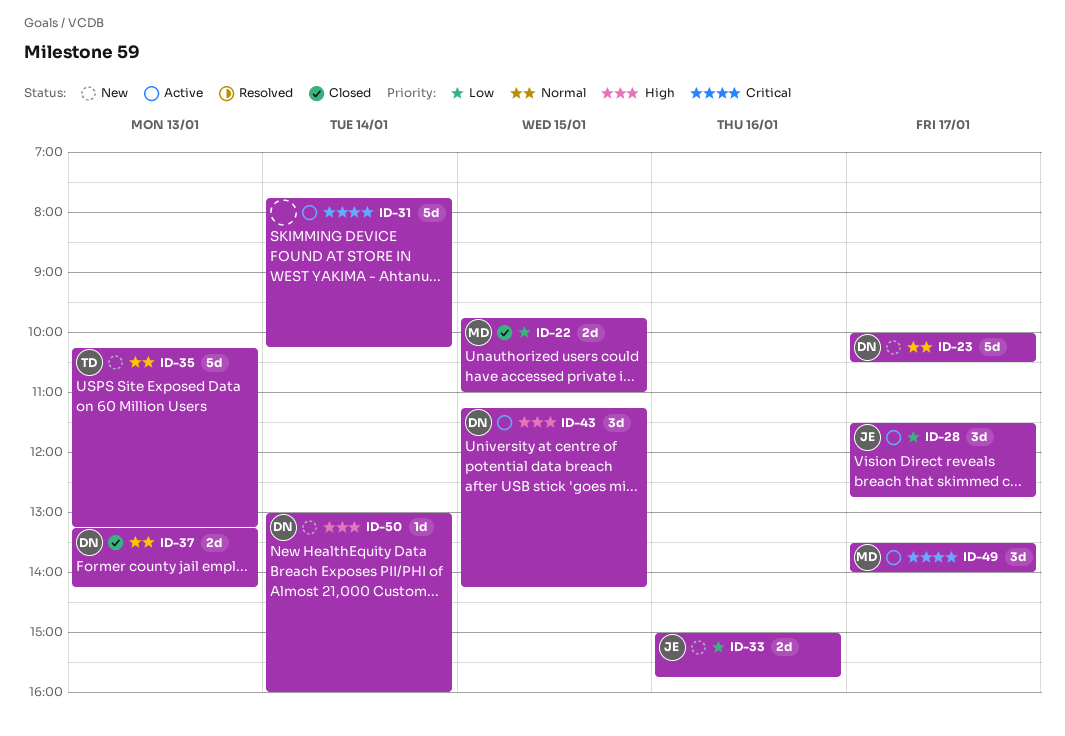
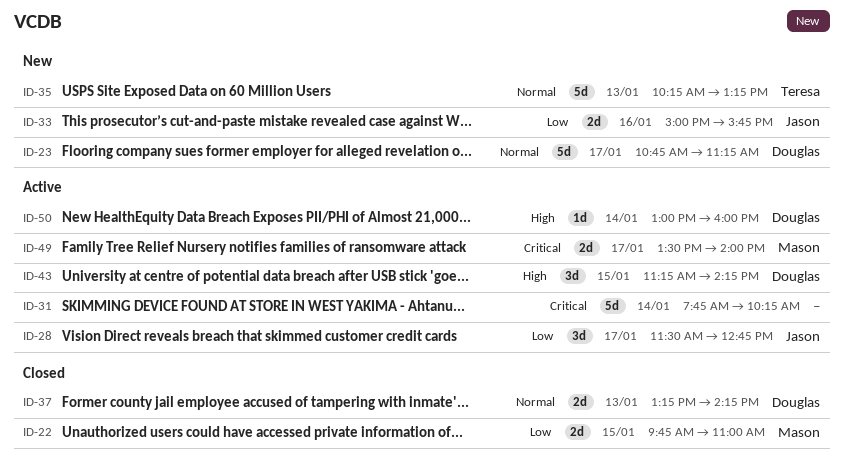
ID-23, begins: 10:00 -> 10:45
ID-23, ends: 10:30 -> 11:15
ID-49, estimate: 3d -> 2d
ID-50, status: New -> Active

